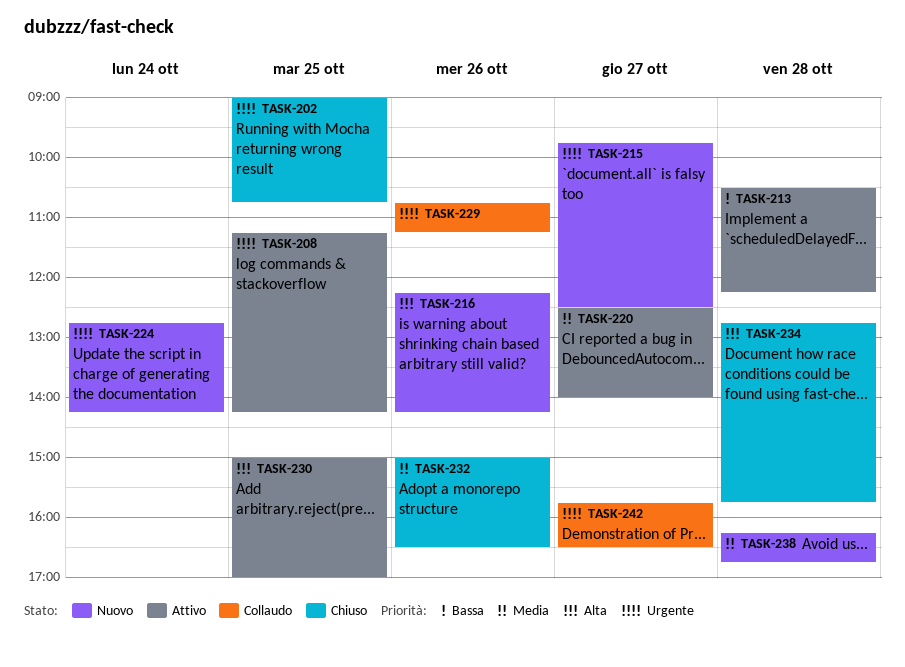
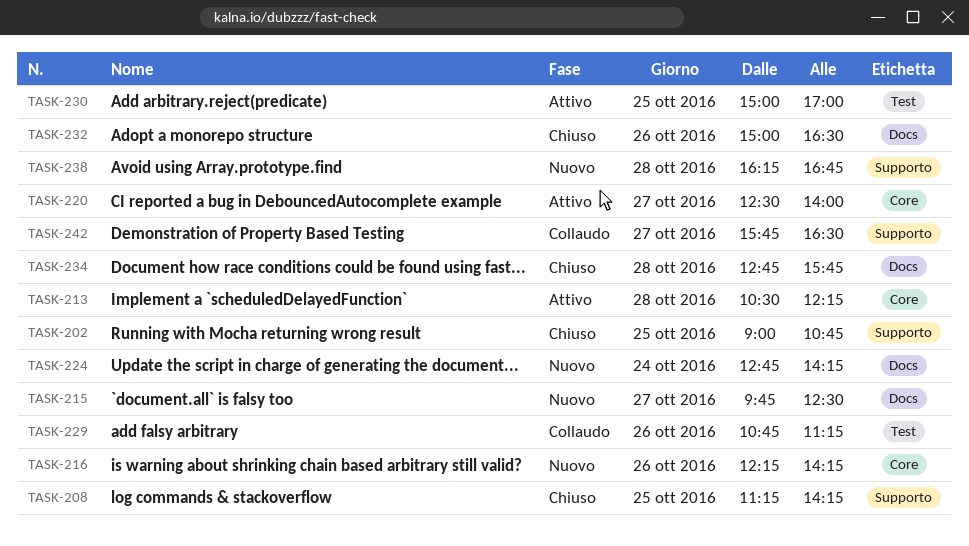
TASK-208, status: Attivo -> Chiuso

